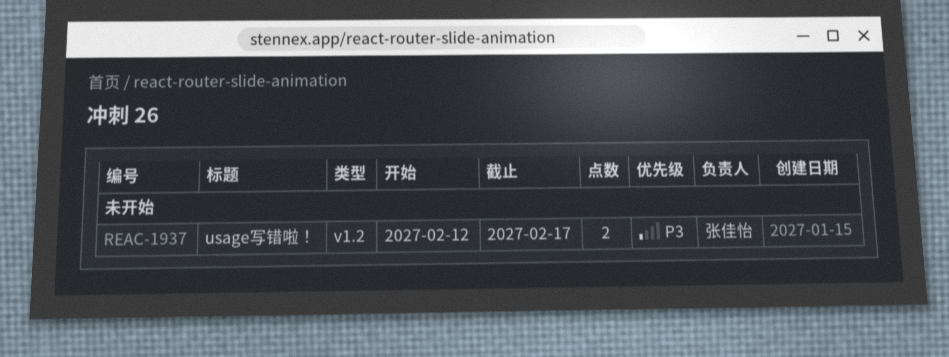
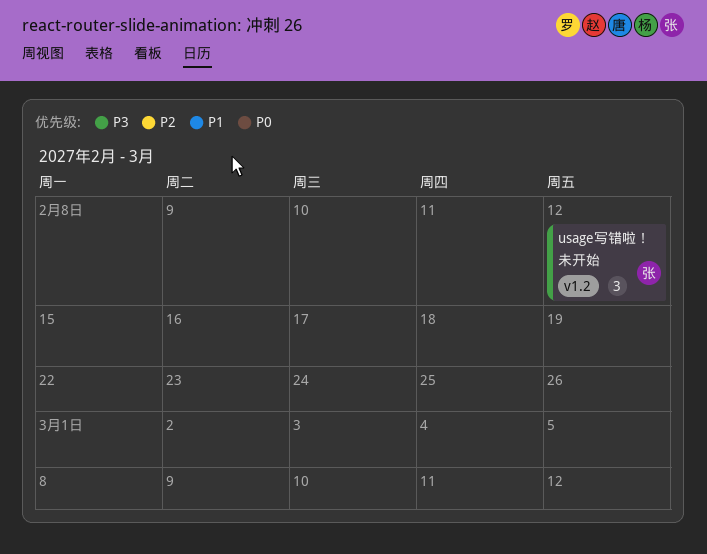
usage写错啦！, estimate: 2 -> 3
usage写错啦！, due: Feb 17 -> Feb 12

